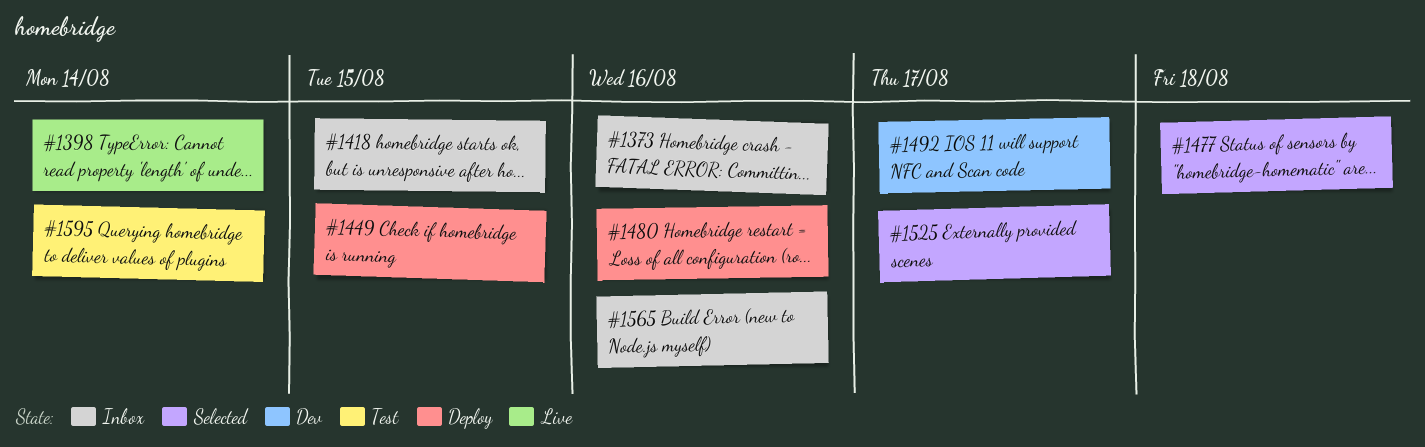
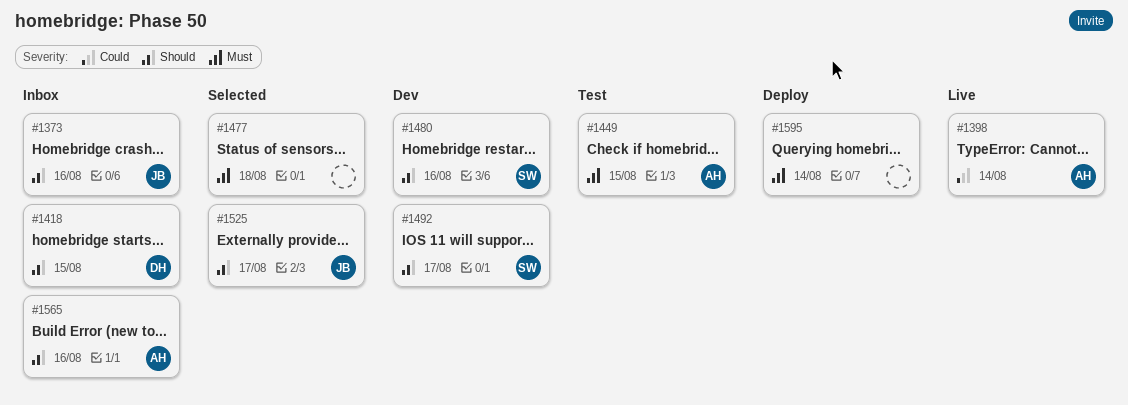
#1449, status: Deploy -> Test
#1480, status: Deploy -> Dev
#1595, status: Test -> Deploy

